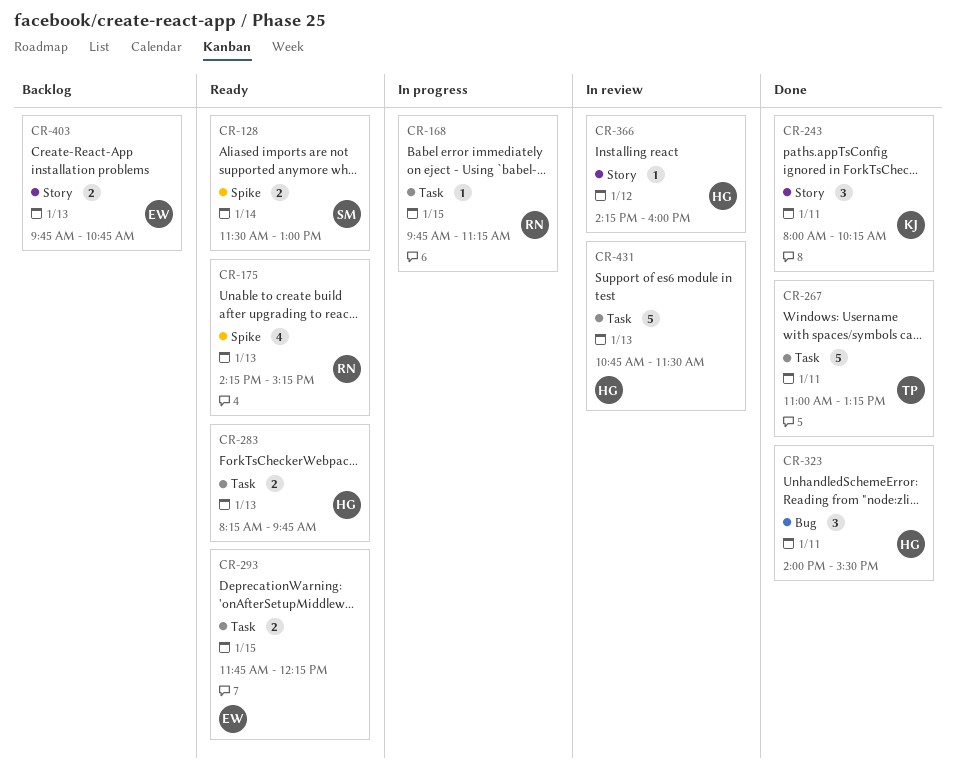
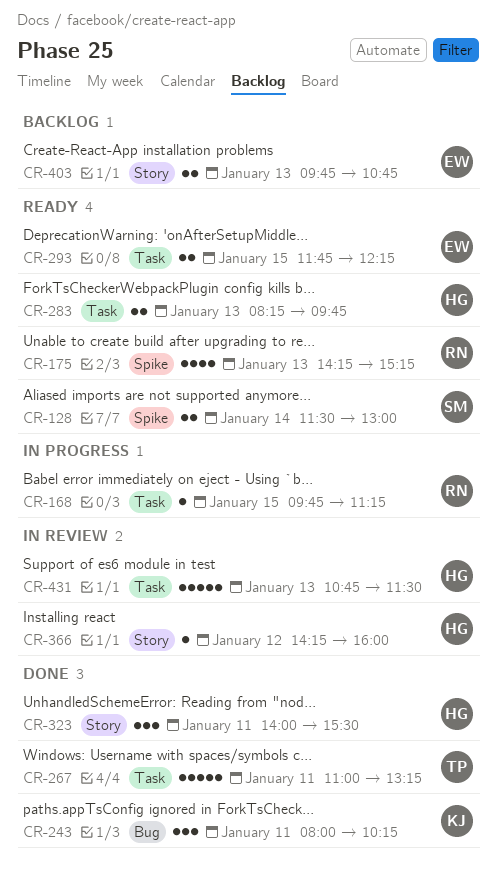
CR-243, label: Story -> Bug
CR-323, label: Bug -> Story

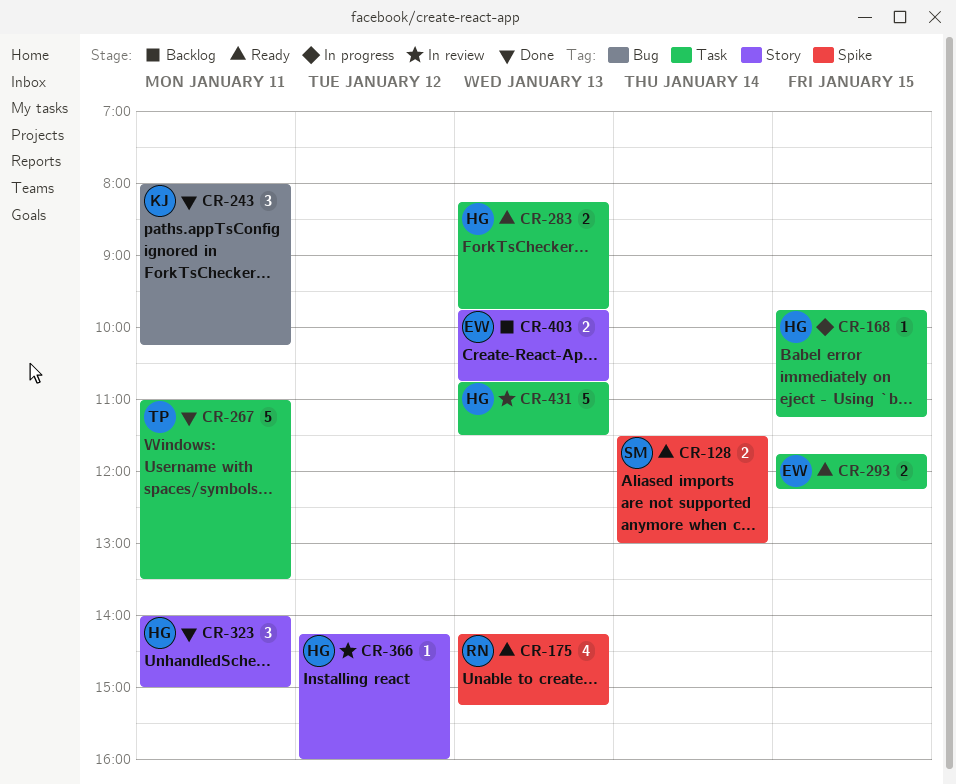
CR-168, owner: RN -> HG
CR-267, ends: 13:15 -> 13:30
CR-323, ends: 15:30 -> 15:00

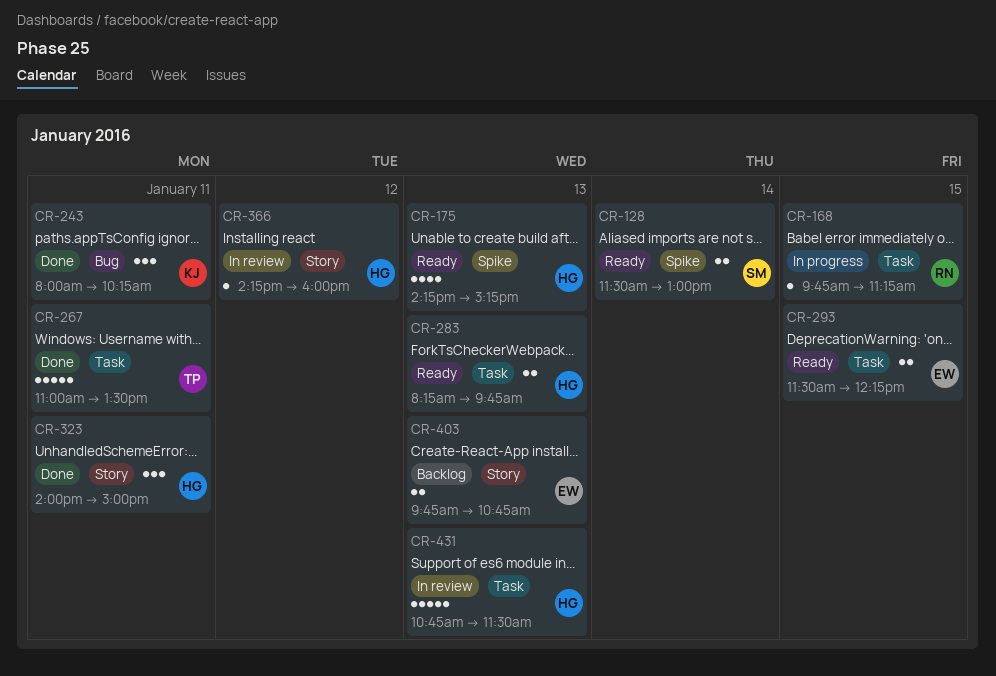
CR-168, owner: HG -> RN
CR-175, owner: RN -> HG
CR-293, begins: 11:45 -> 11:30

